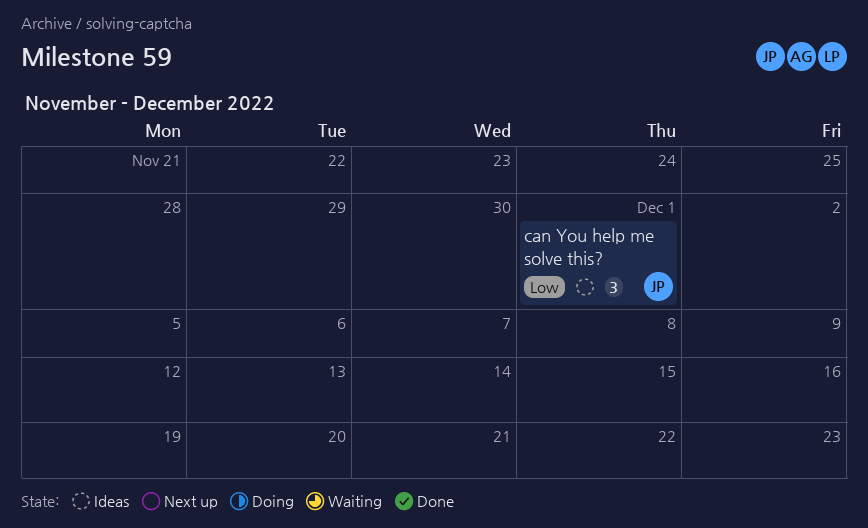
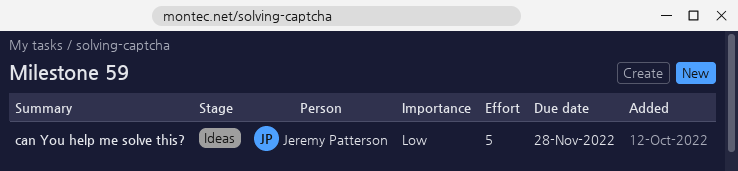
can You help me solve this?, estimate: 3 -> 5
can You help me solve this?, due: Dec 1 -> Nov 28

